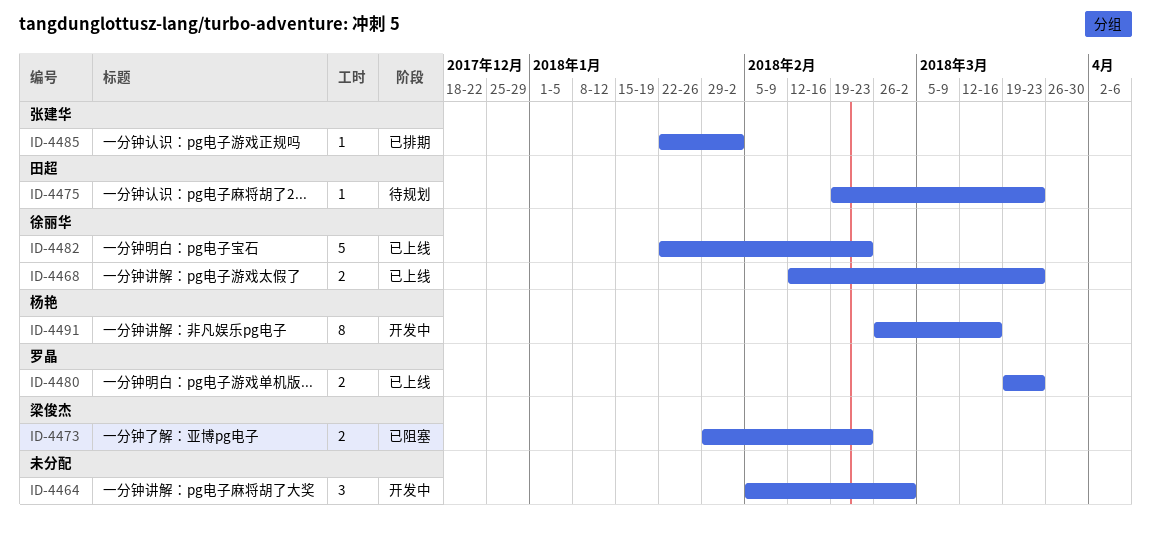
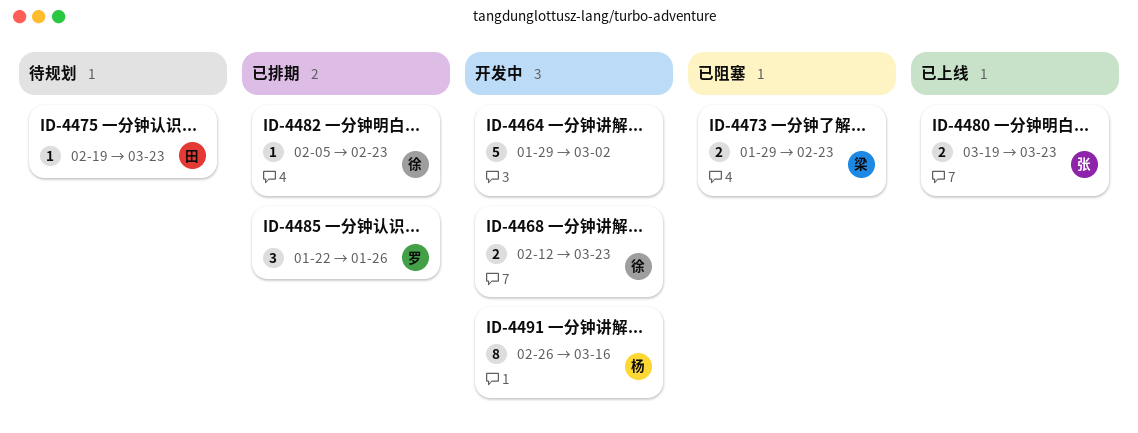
ID-4464, estimate: 3 -> 5
ID-4464, start: Feb 5 -> Jan 29
ID-4468, status: 已上线 -> 开发中
ID-4480, owner: 罗晶 -> 张建华
ID-4482, status: 已上线 -> 已排期
ID-4482, estimate: 5 -> 1
ID-4482, start: Jan 22 -> Feb 5
ID-4485, owner: 张建华 -> 罗晶
ID-4485, estimate: 1 -> 3
ID-4485, due: Feb 2 -> Jan 26

